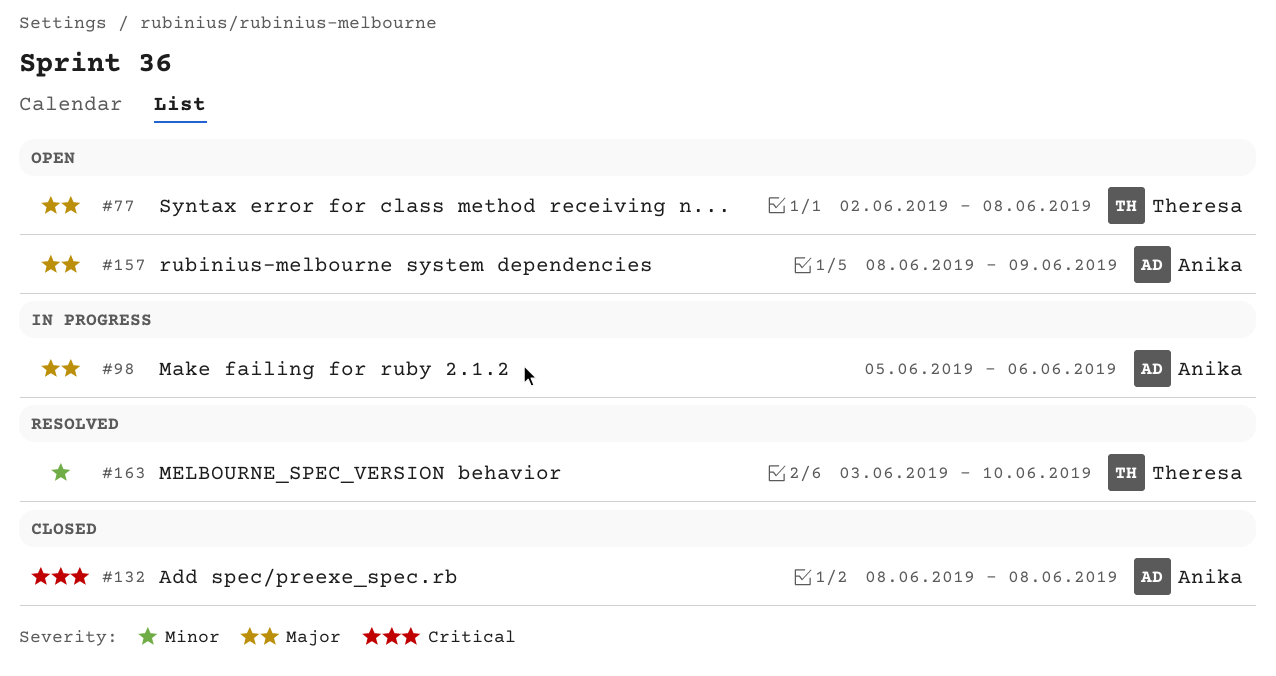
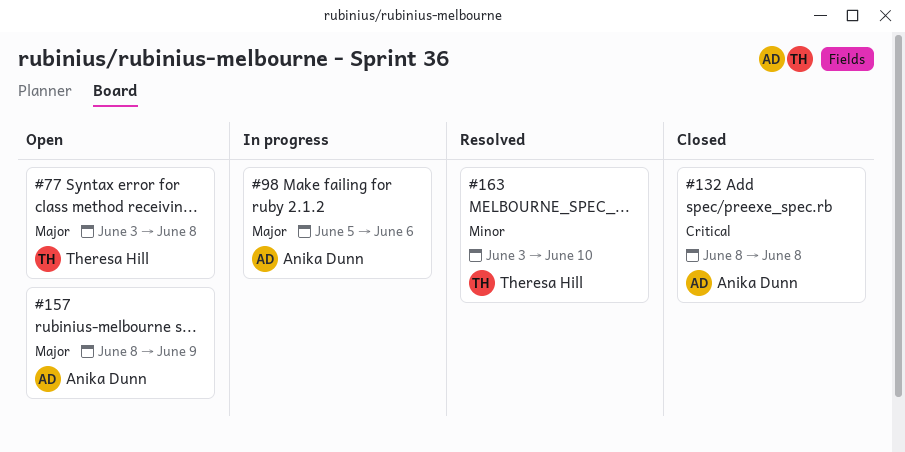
#77, start: Jun 2 -> Jun 3

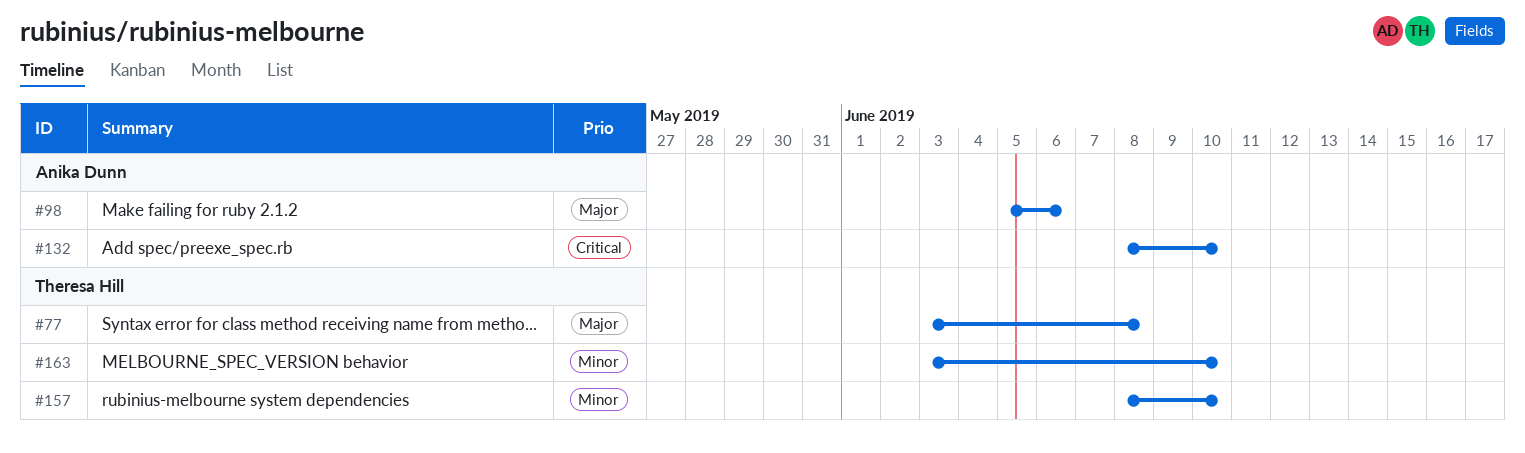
#132, due: Jun 8 -> Jun 10
#157, owner: Anika Dunn -> Theresa Hill
#157, priority: Major -> Minor
#157, due: Jun 9 -> Jun 10

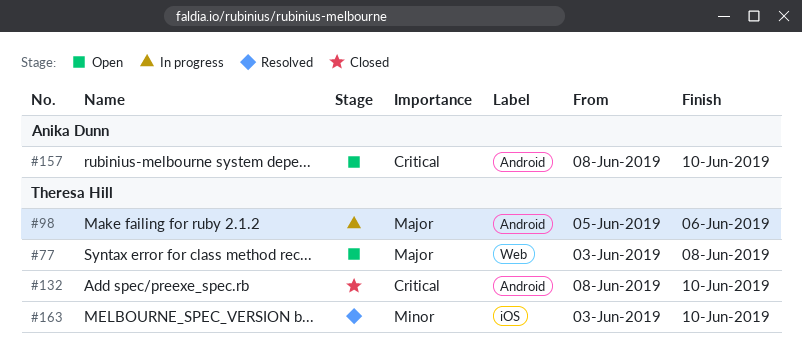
#98, owner: Anika Dunn -> Theresa Hill
#132, owner: Anika Dunn -> Theresa Hill
#157, owner: Theresa Hill -> Anika Dunn
#157, priority: Minor -> Critical

